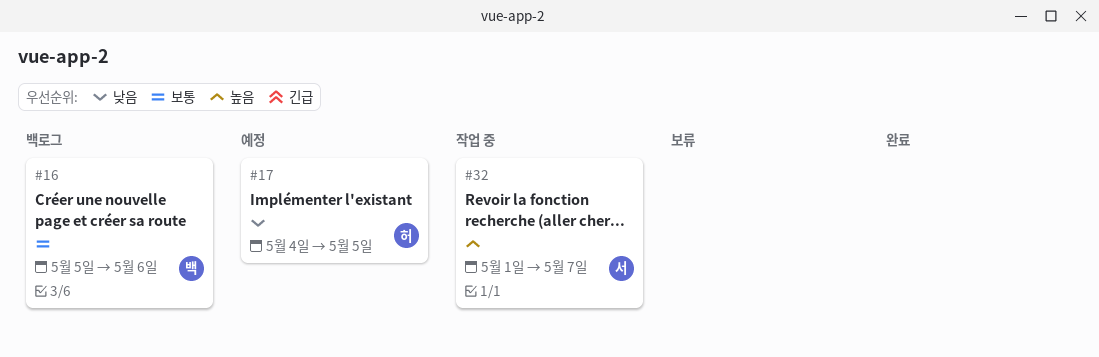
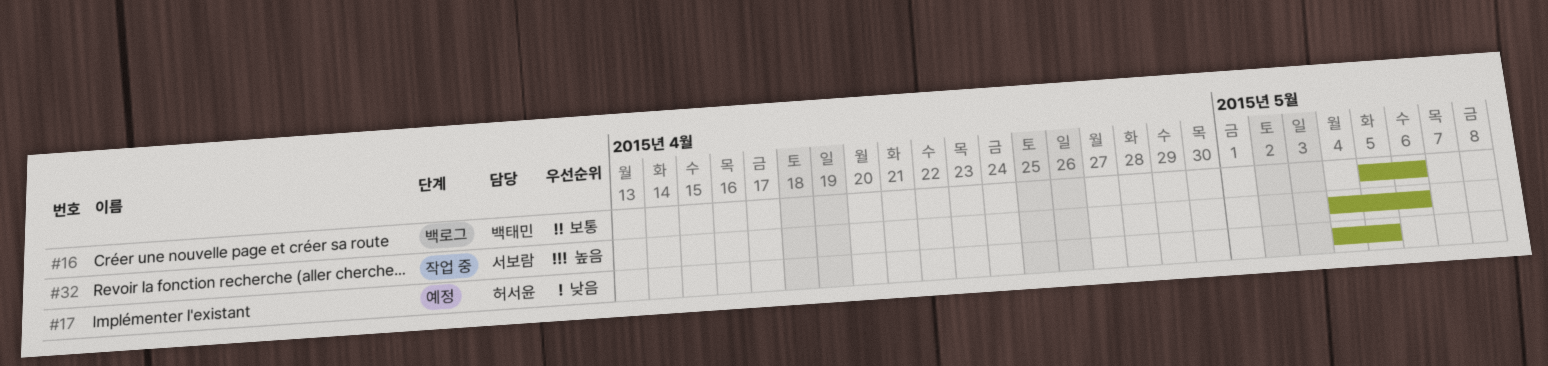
#32, start: May 1 -> May 4
#32, due: May 7 -> May 6

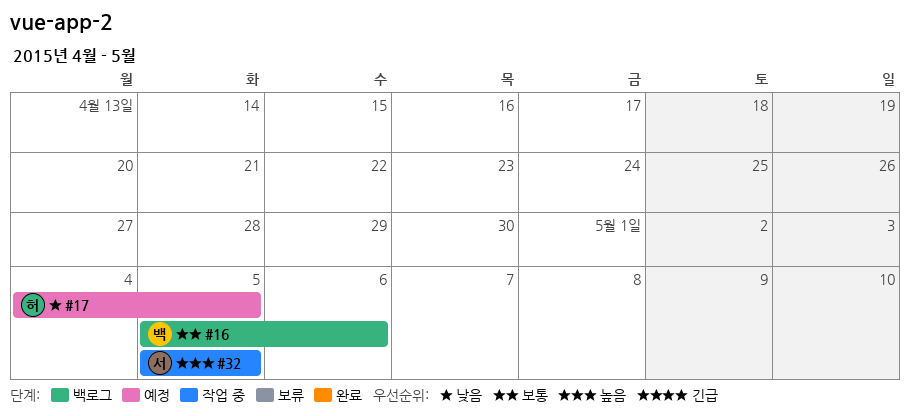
#32, start: May 4 -> May 5
#32, due: May 6 -> May 5

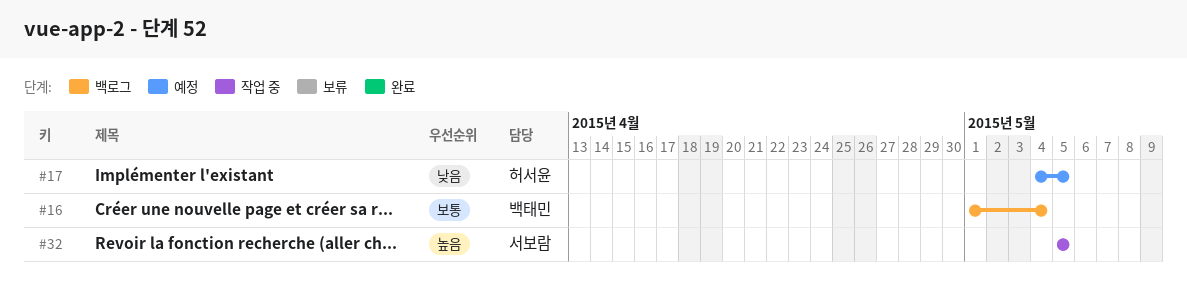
#16, start: May 5 -> May 1
#16, due: May 6 -> May 4

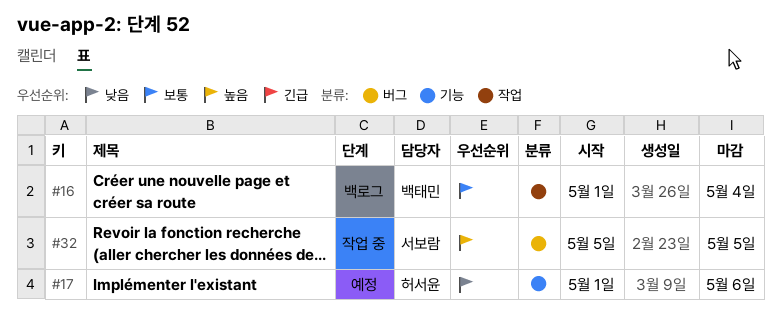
#17, start: May 4 -> May 1
#17, due: May 5 -> May 6

